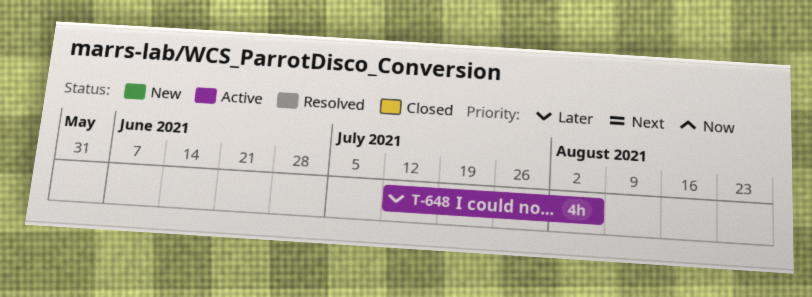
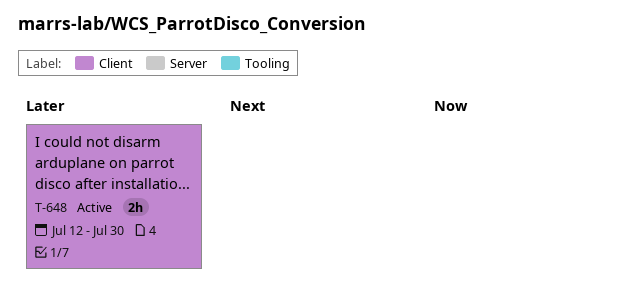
T-648, estimate: 4h -> 2h
T-648, due: Aug 6 -> Jul 30

